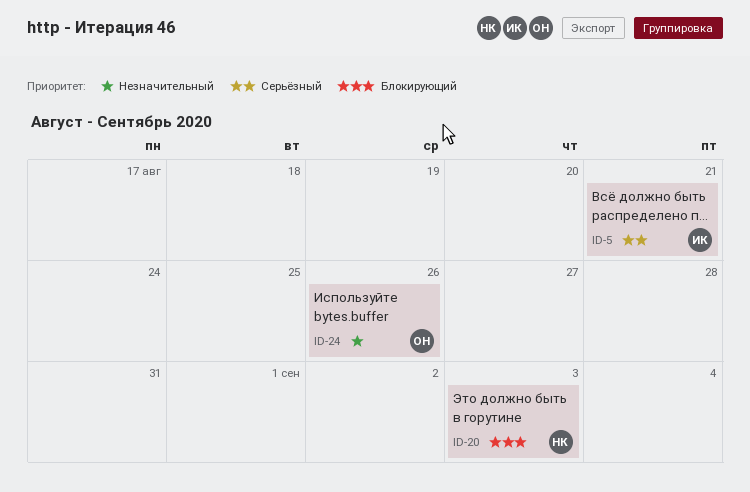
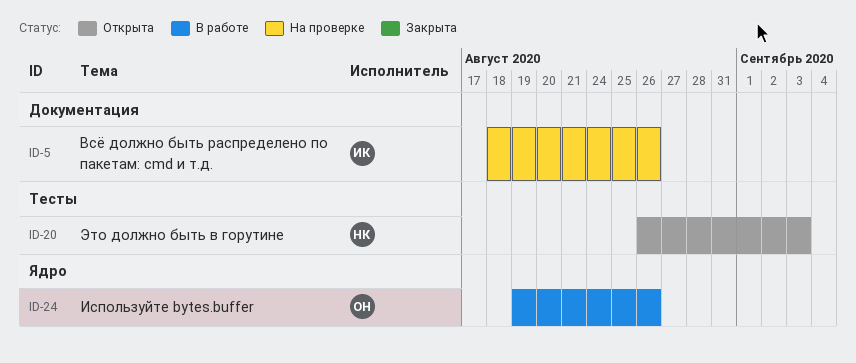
ID-5, due: Aug 21 -> Aug 26

